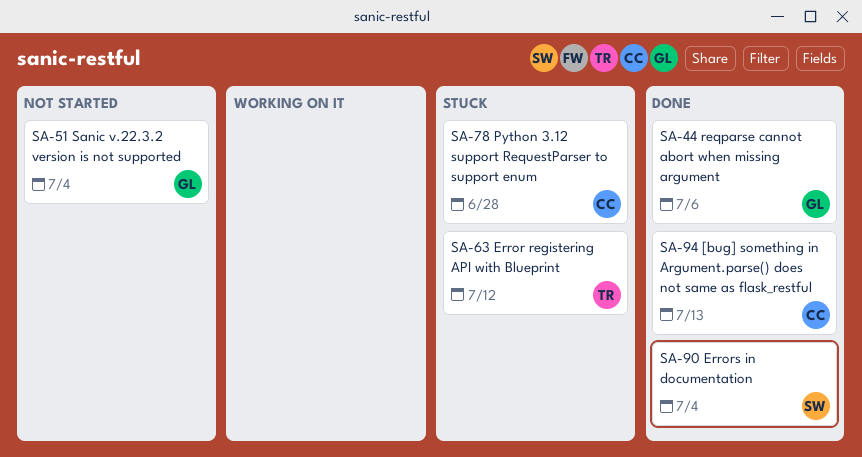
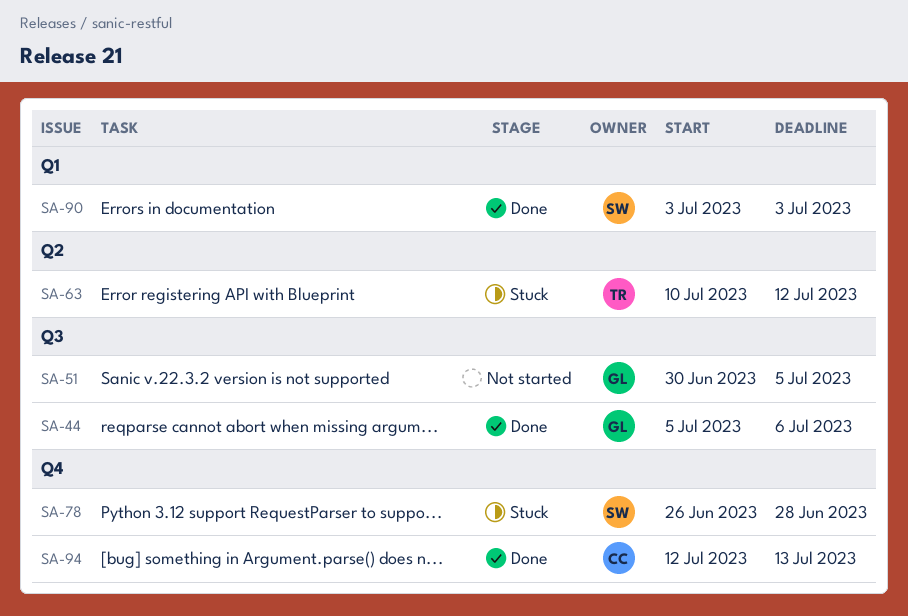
SA-51, due: Jul 4 -> Jul 5
SA-78, owner: CC -> SW
SA-90, due: Jul 4 -> Jul 3

